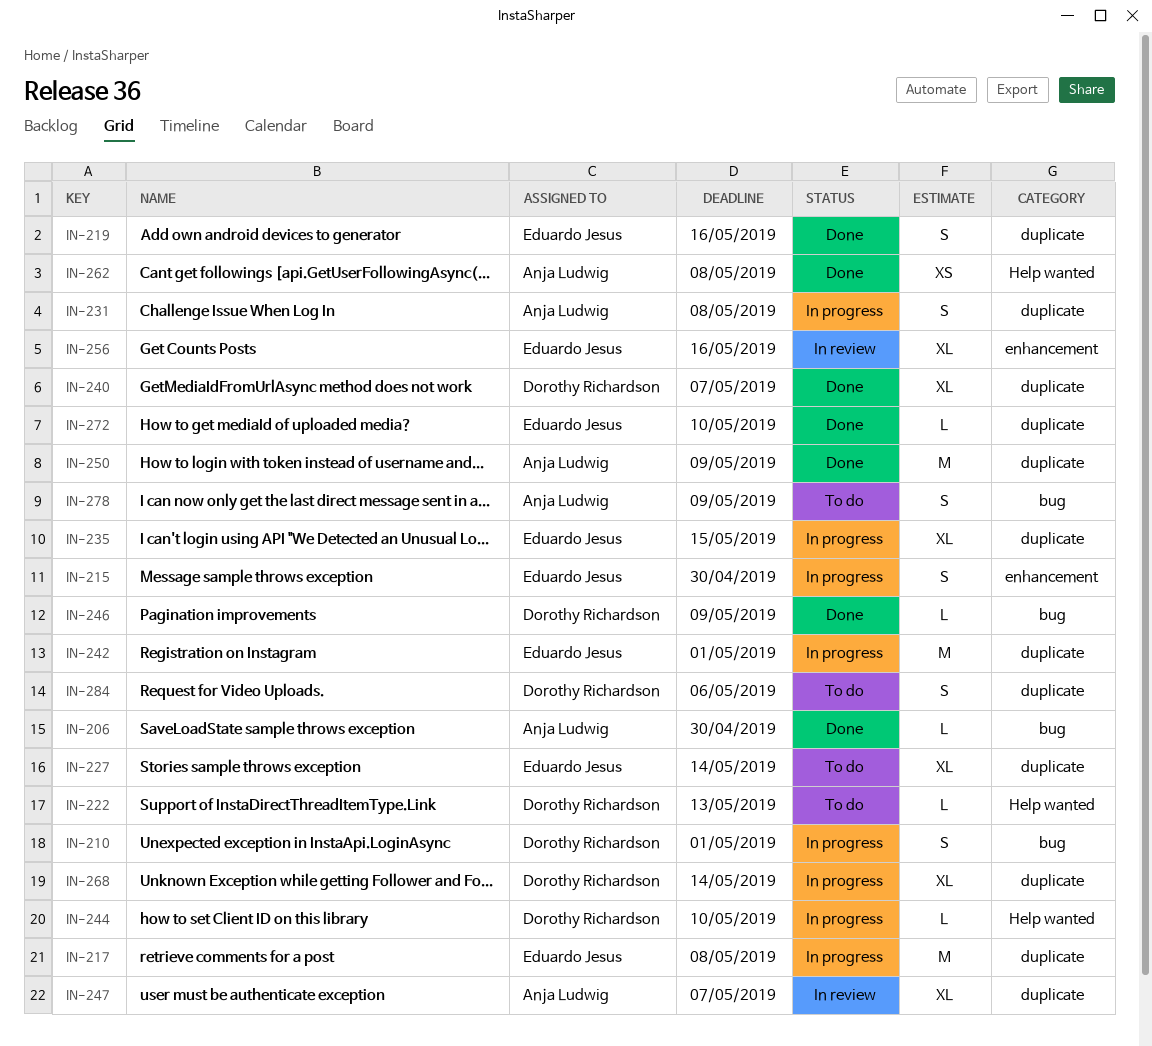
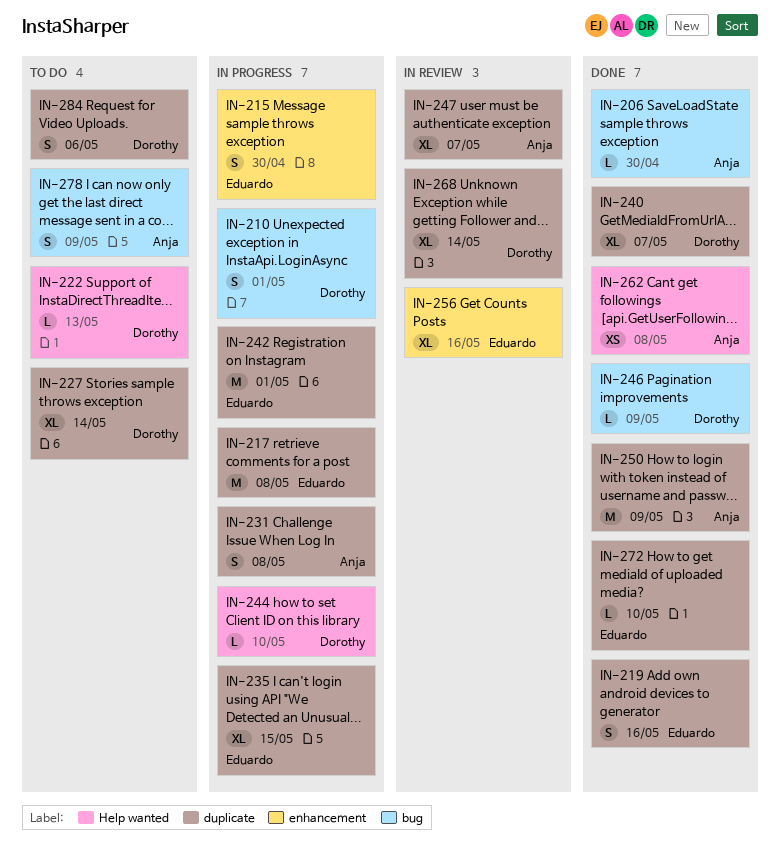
IN-227, owner: Eduardo Jesus -> Dorothy Richardson
IN-268, status: In progress -> In review

